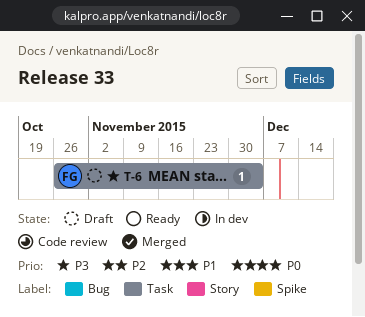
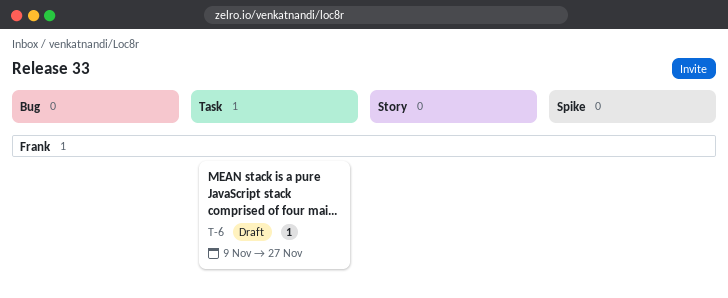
T-6, start: Oct 26 -> Nov 9
T-6, due: Dec 4 -> Nov 27

